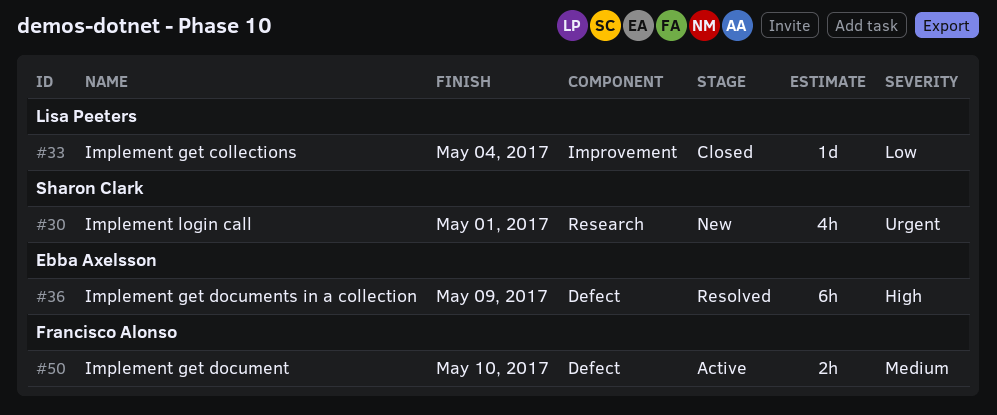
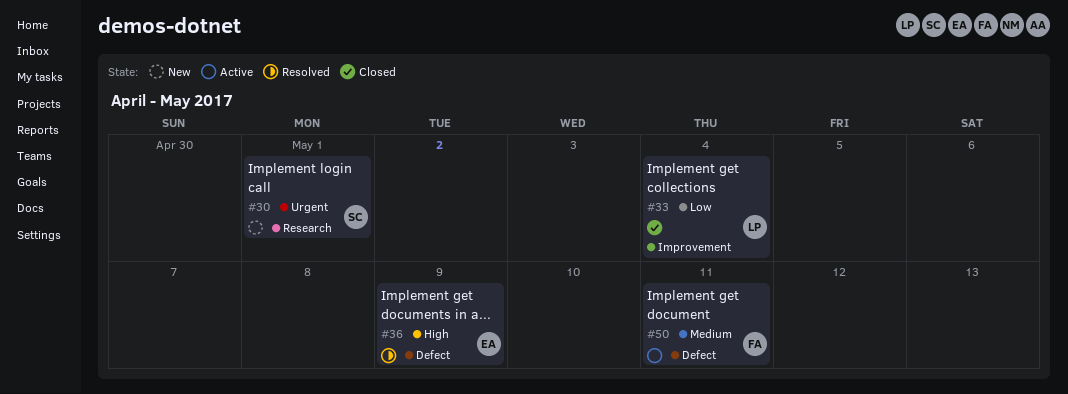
#50, due: May 10 -> May 11

